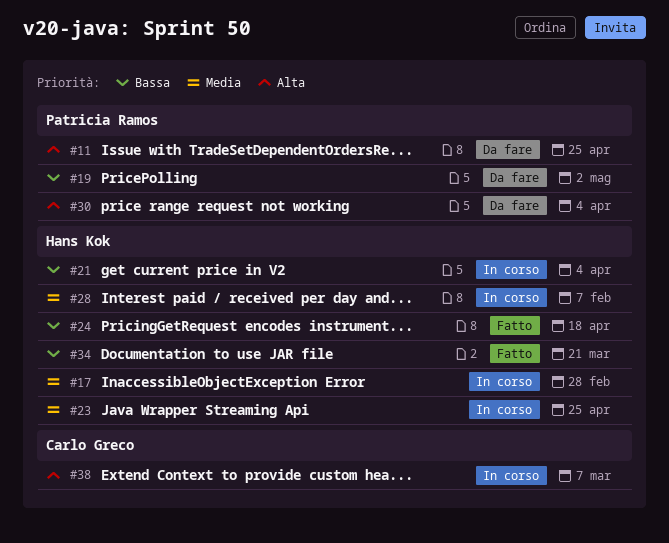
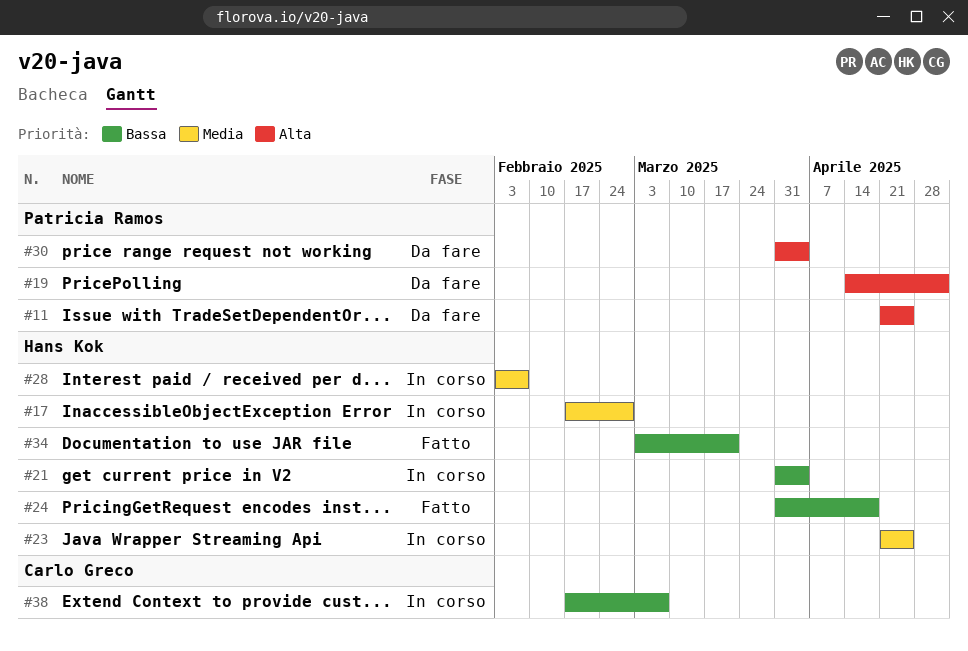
#19, priority: Bassa -> Alta
#38, priority: Alta -> Bassa

